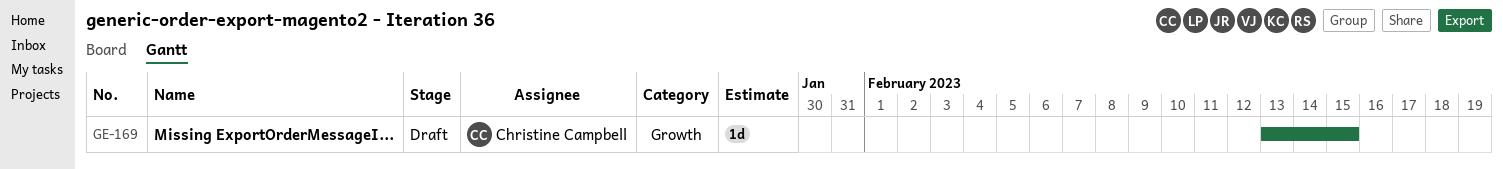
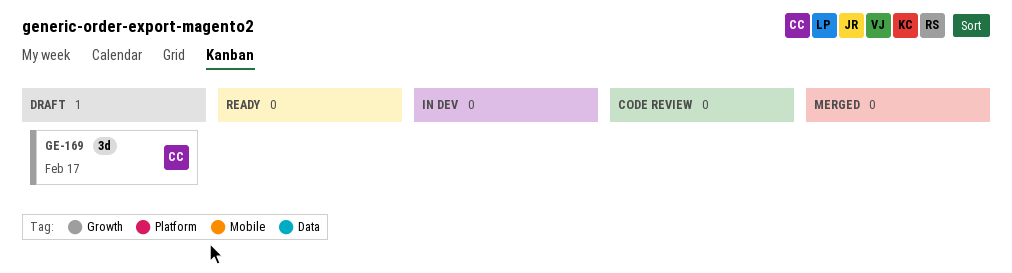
GE-169, estimate: 1d -> 3d
GE-169, due: Feb 15 -> Feb 17

